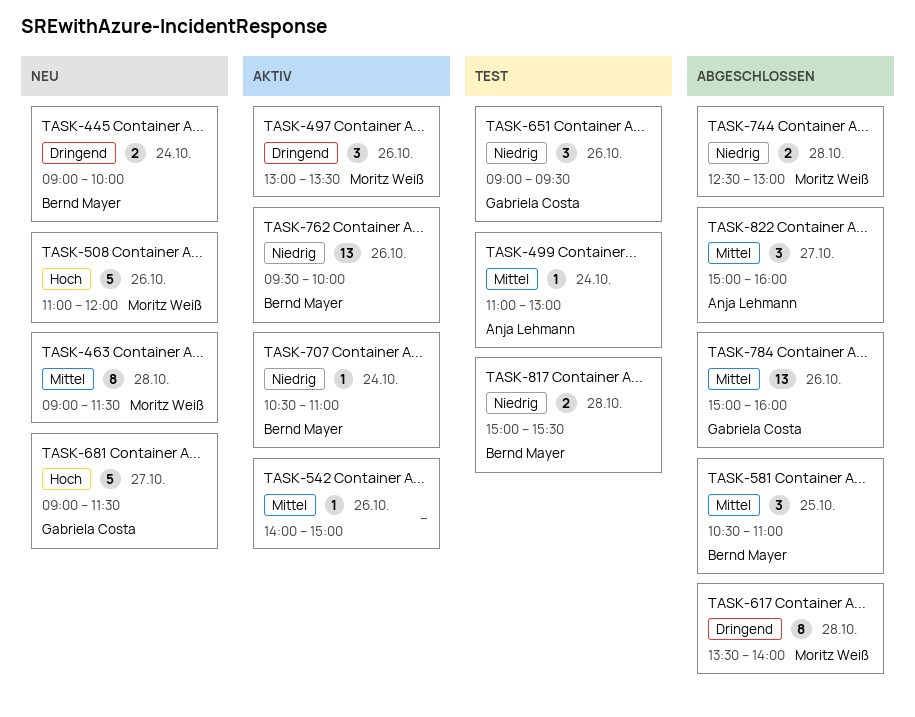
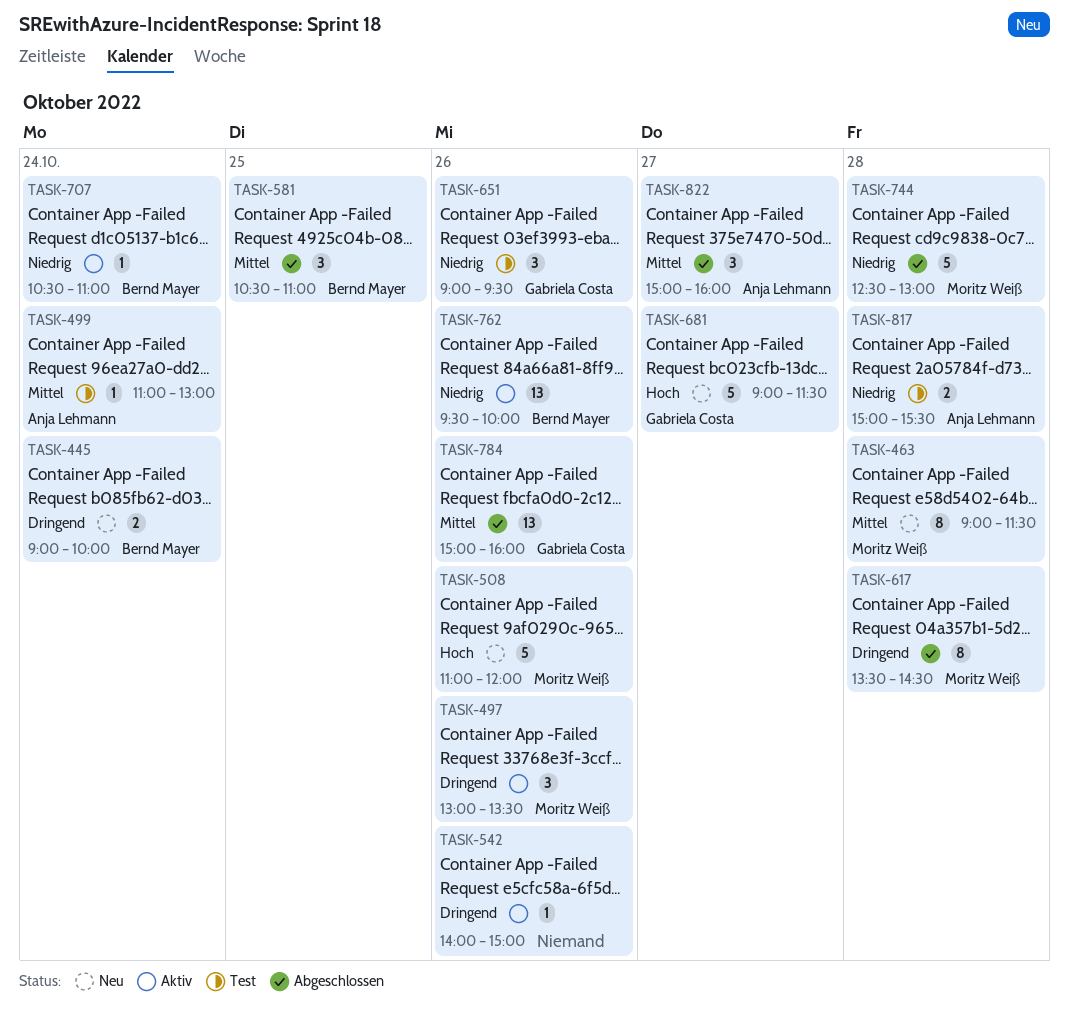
TASK-542, priority: Mittel -> Dringend
TASK-617, ends: 14:00 -> 14:30
TASK-744, estimate: 2 -> 5
TASK-817, owner: Bernd Mayer -> Anja Lehmann

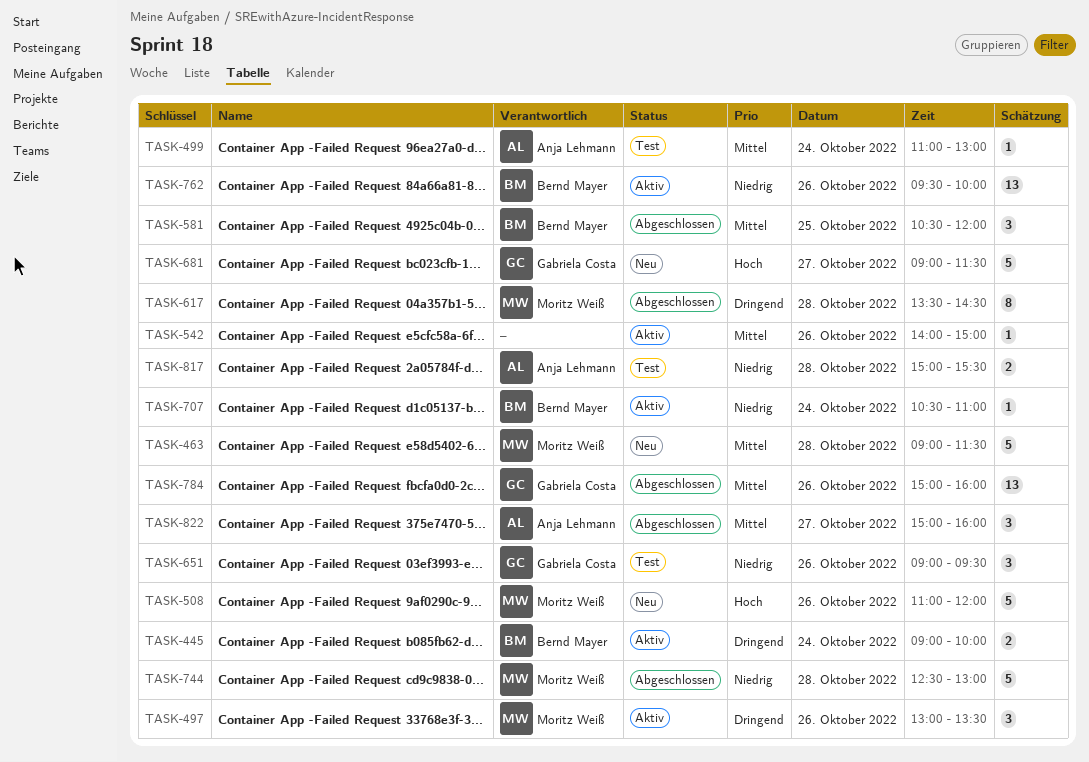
TASK-445, status: Neu -> Aktiv
TASK-463, estimate: 8 -> 5
TASK-542, priority: Dringend -> Mittel
TASK-581, ends: 11:00 -> 12:00

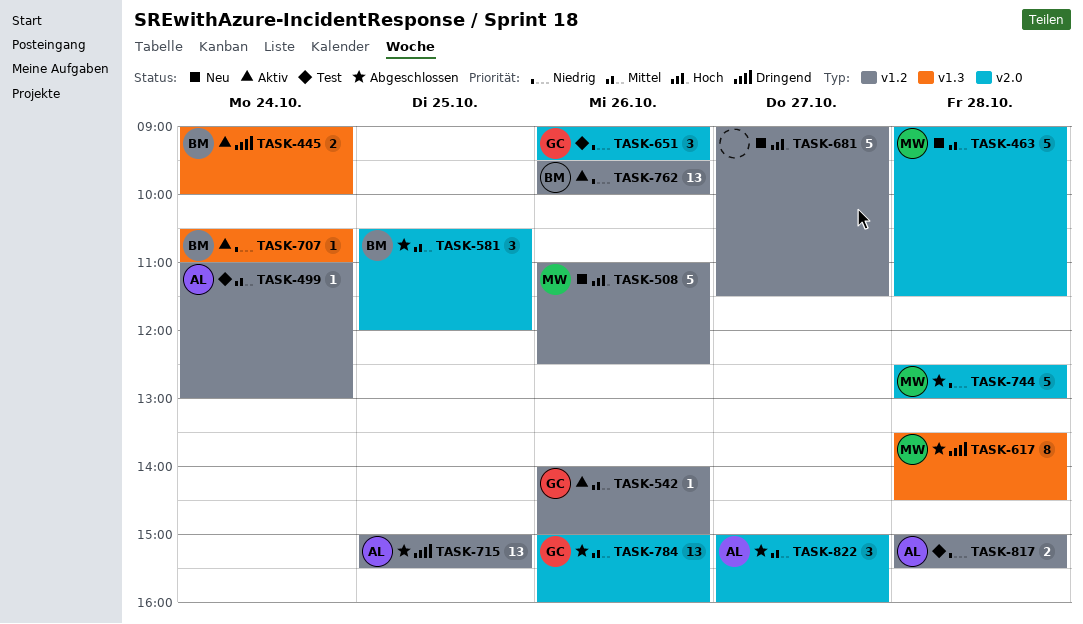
TASK-497: present -> none
TASK-508, ends: 12:00 -> 12:30
TASK-542, owner: none -> Gabriela Costa
TASK-681, owner: Gabriela Costa -> none
TASK-715: none -> present

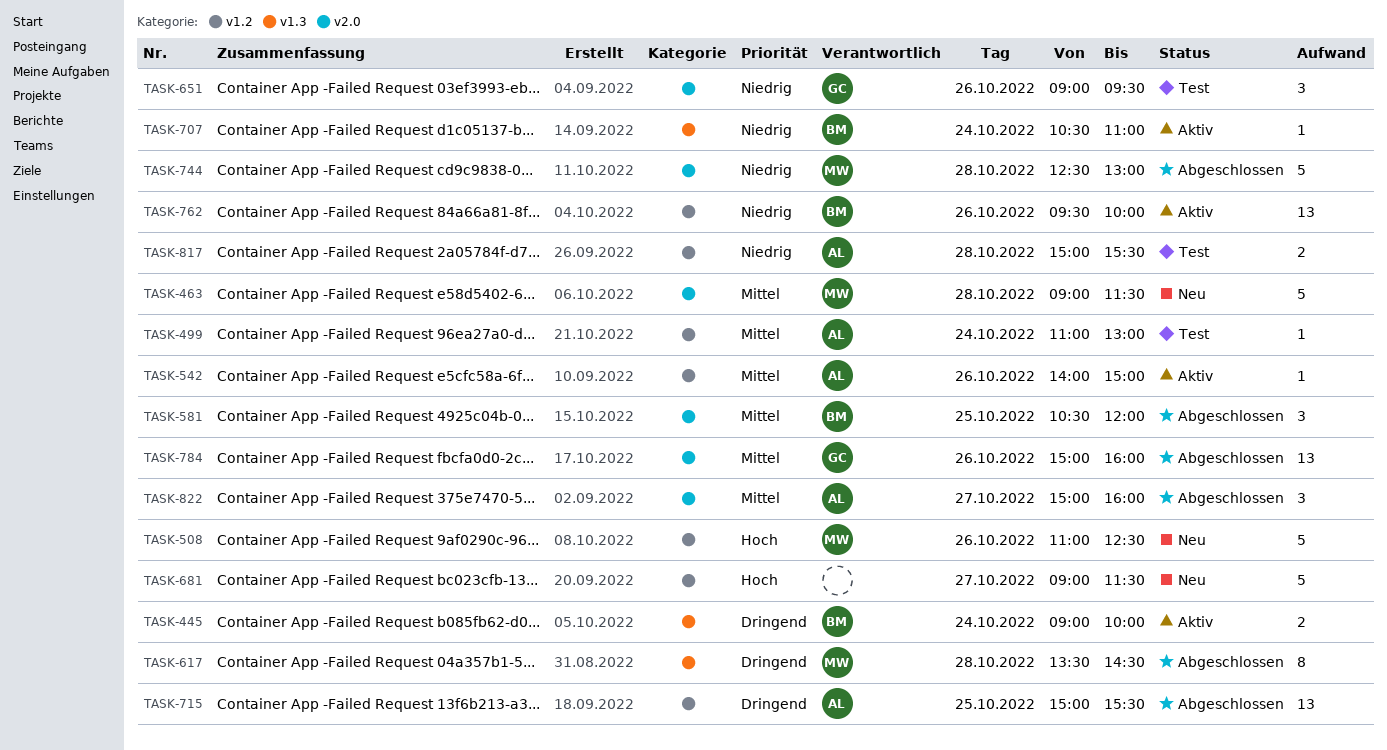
TASK-542, owner: GC -> AL

